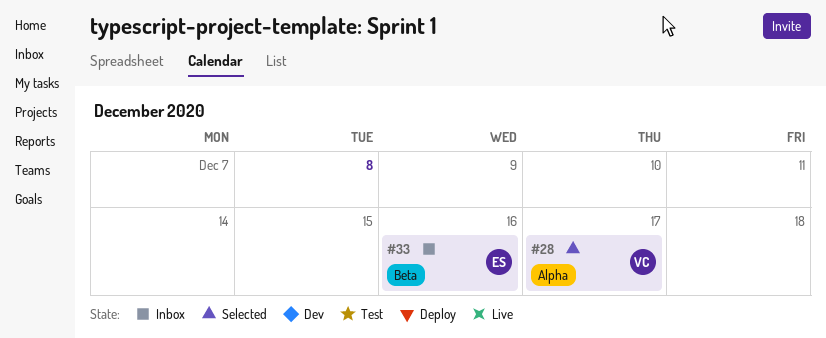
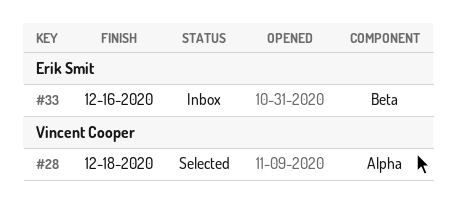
#28, due: Dec 17 -> Dec 18

